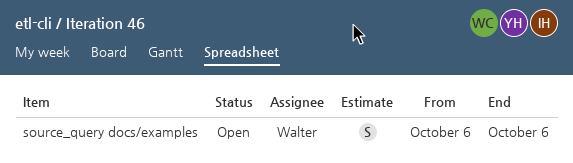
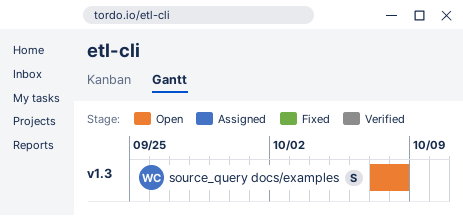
source_query docs/examples, start: Oct 6 -> Oct 7
source_query docs/examples, due: Oct 6 -> Oct 8

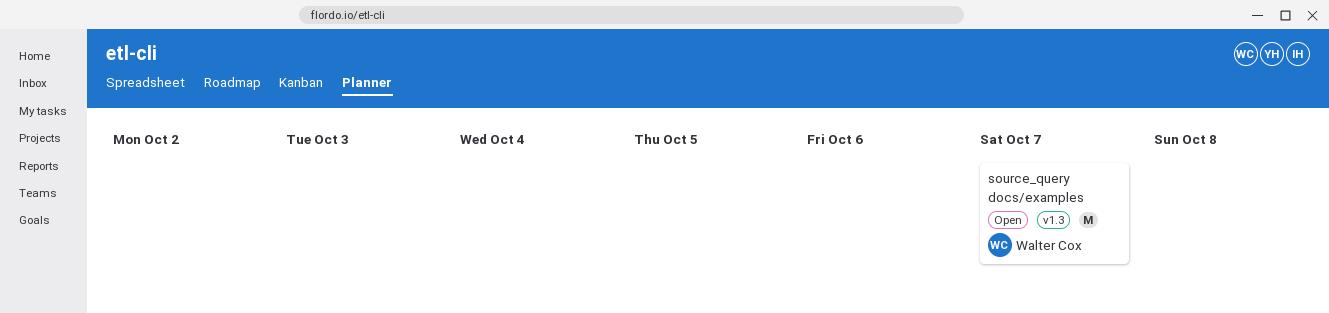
source_query docs/examples, estimate: S -> M
source_query docs/examples, due: Oct 8 -> Oct 7

